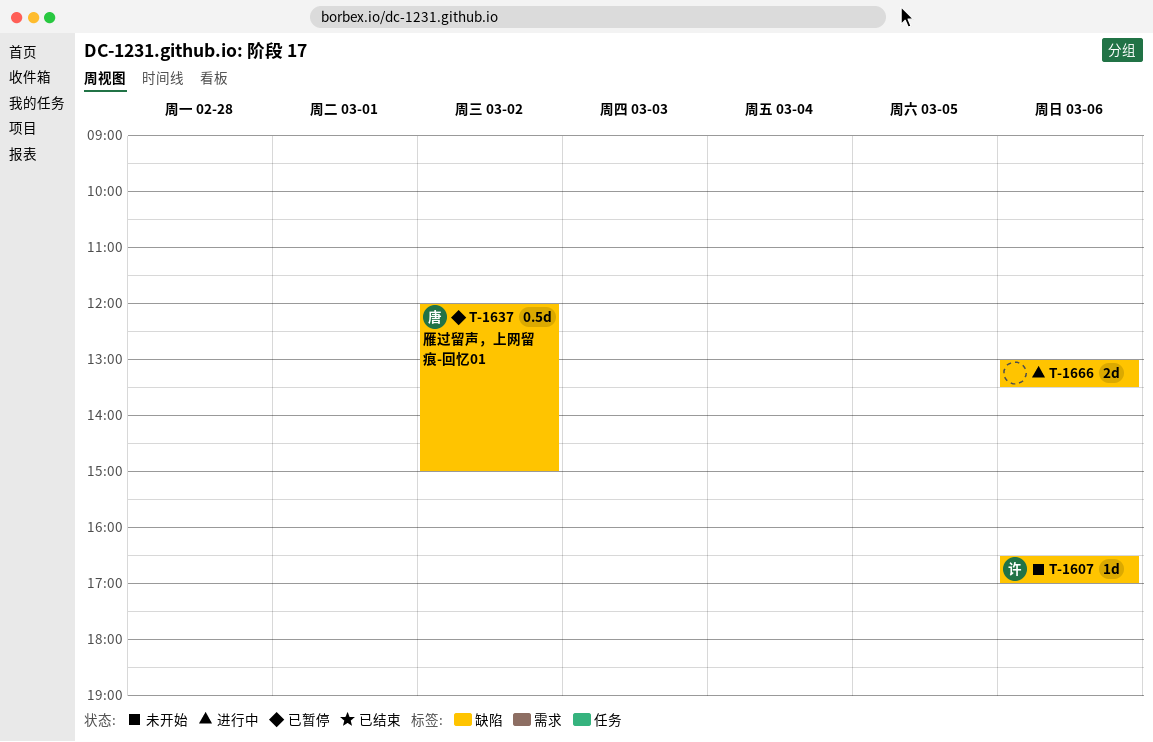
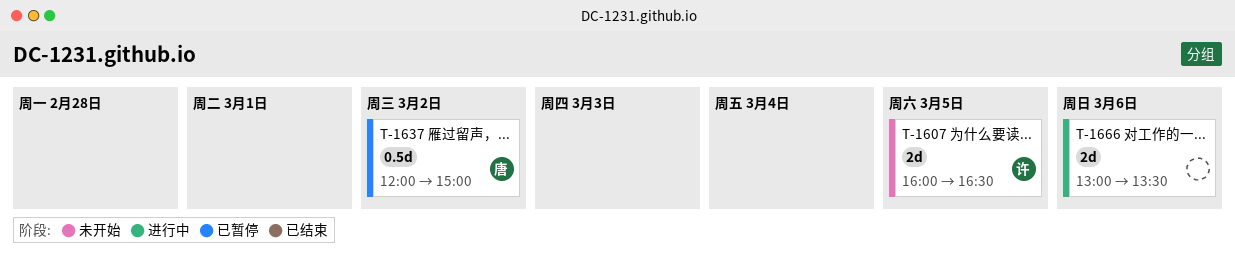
T-1607, estimate: 1d -> 2d
T-1607, day: Mar 6 -> Mar 5
T-1607, begins: 16:30 -> 16:00
T-1607, ends: 17:00 -> 16:30

